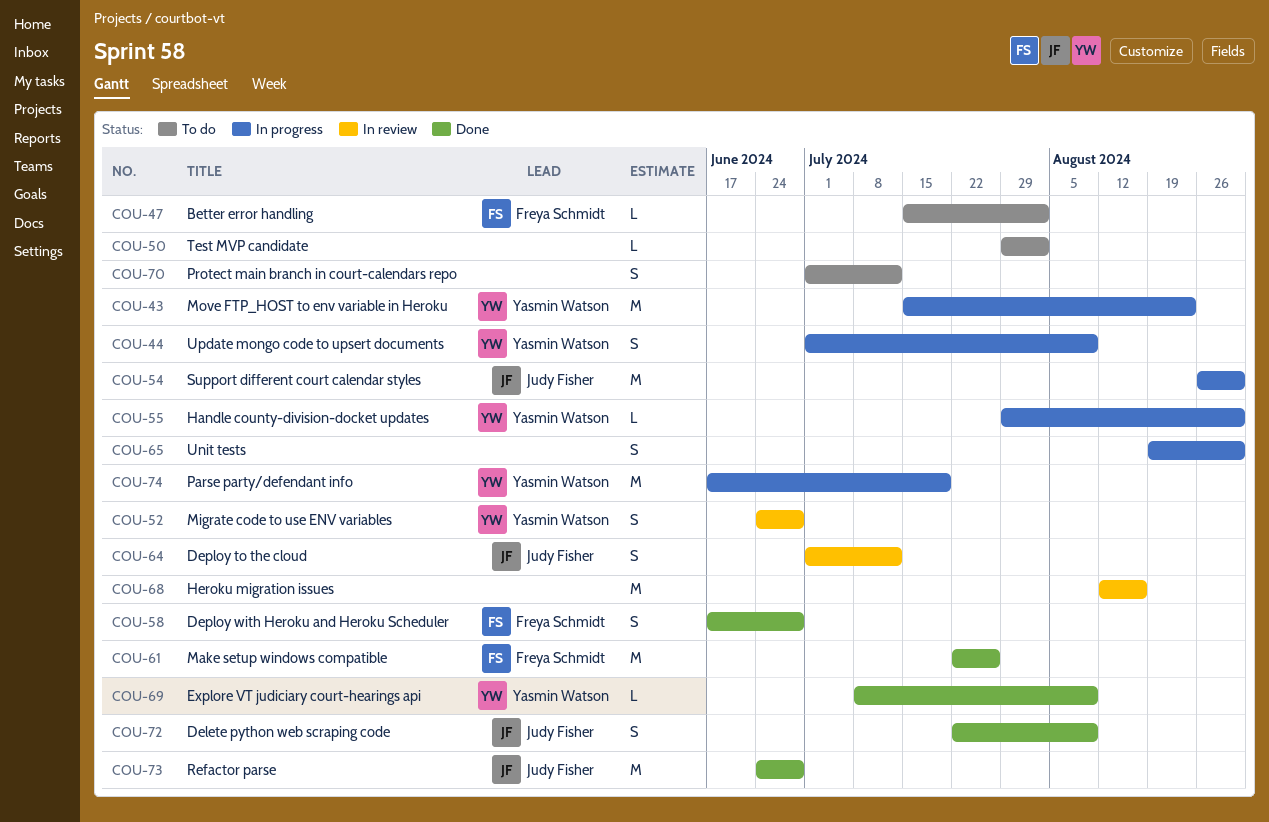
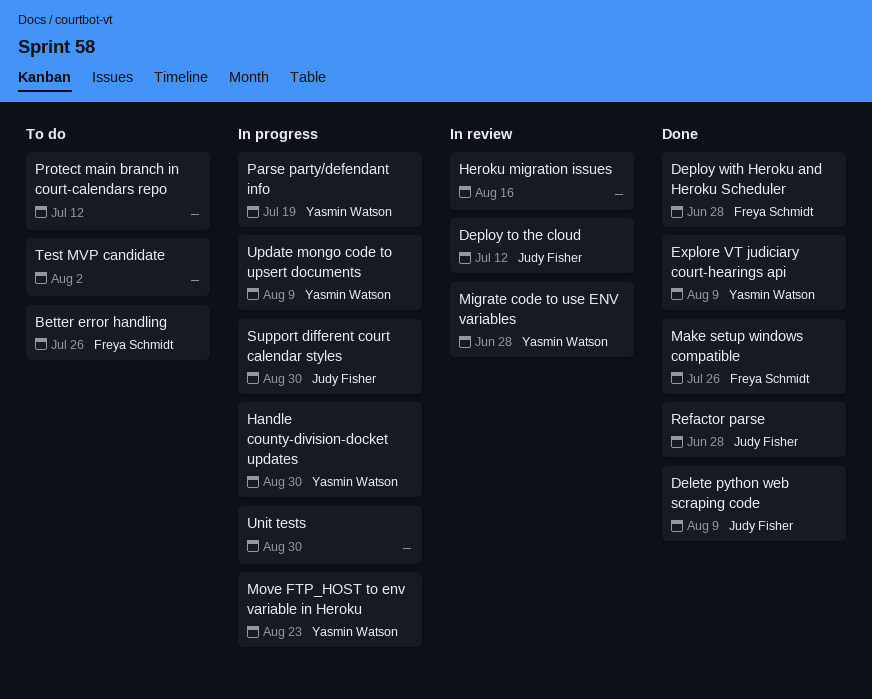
Better error handling, due: Aug 2 -> Jul 26

